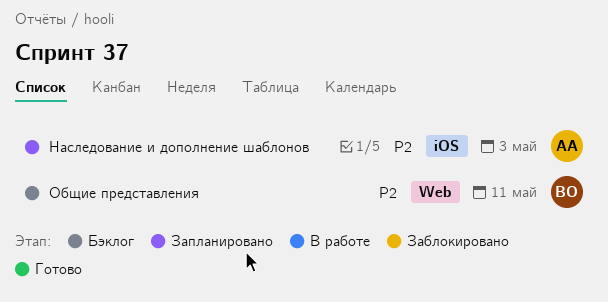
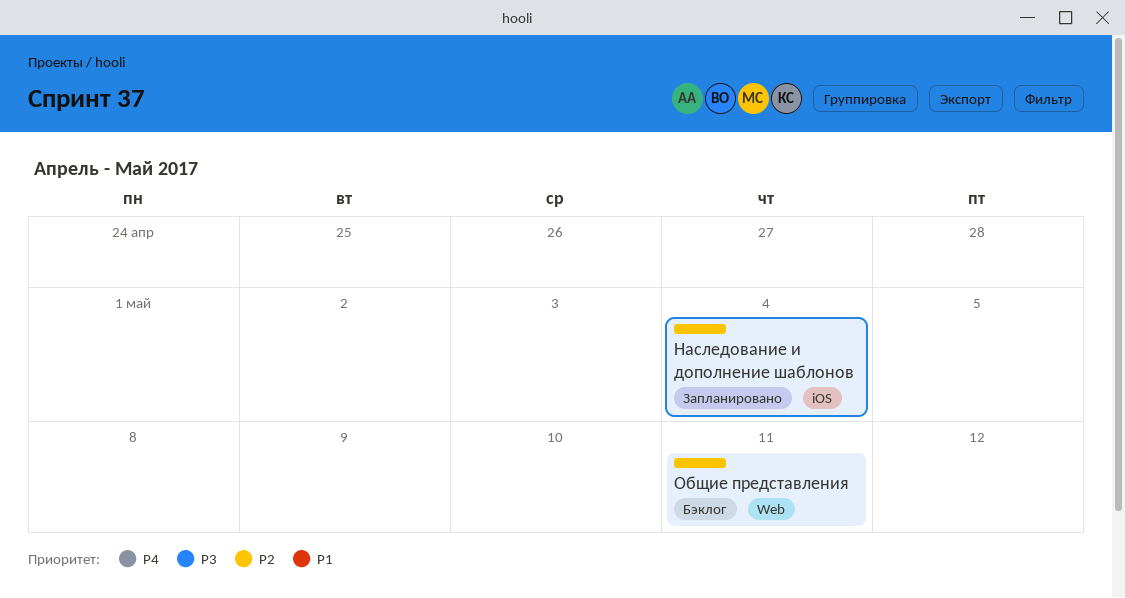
Наследование и дополнение шаблонов, due: May 3 -> May 4

